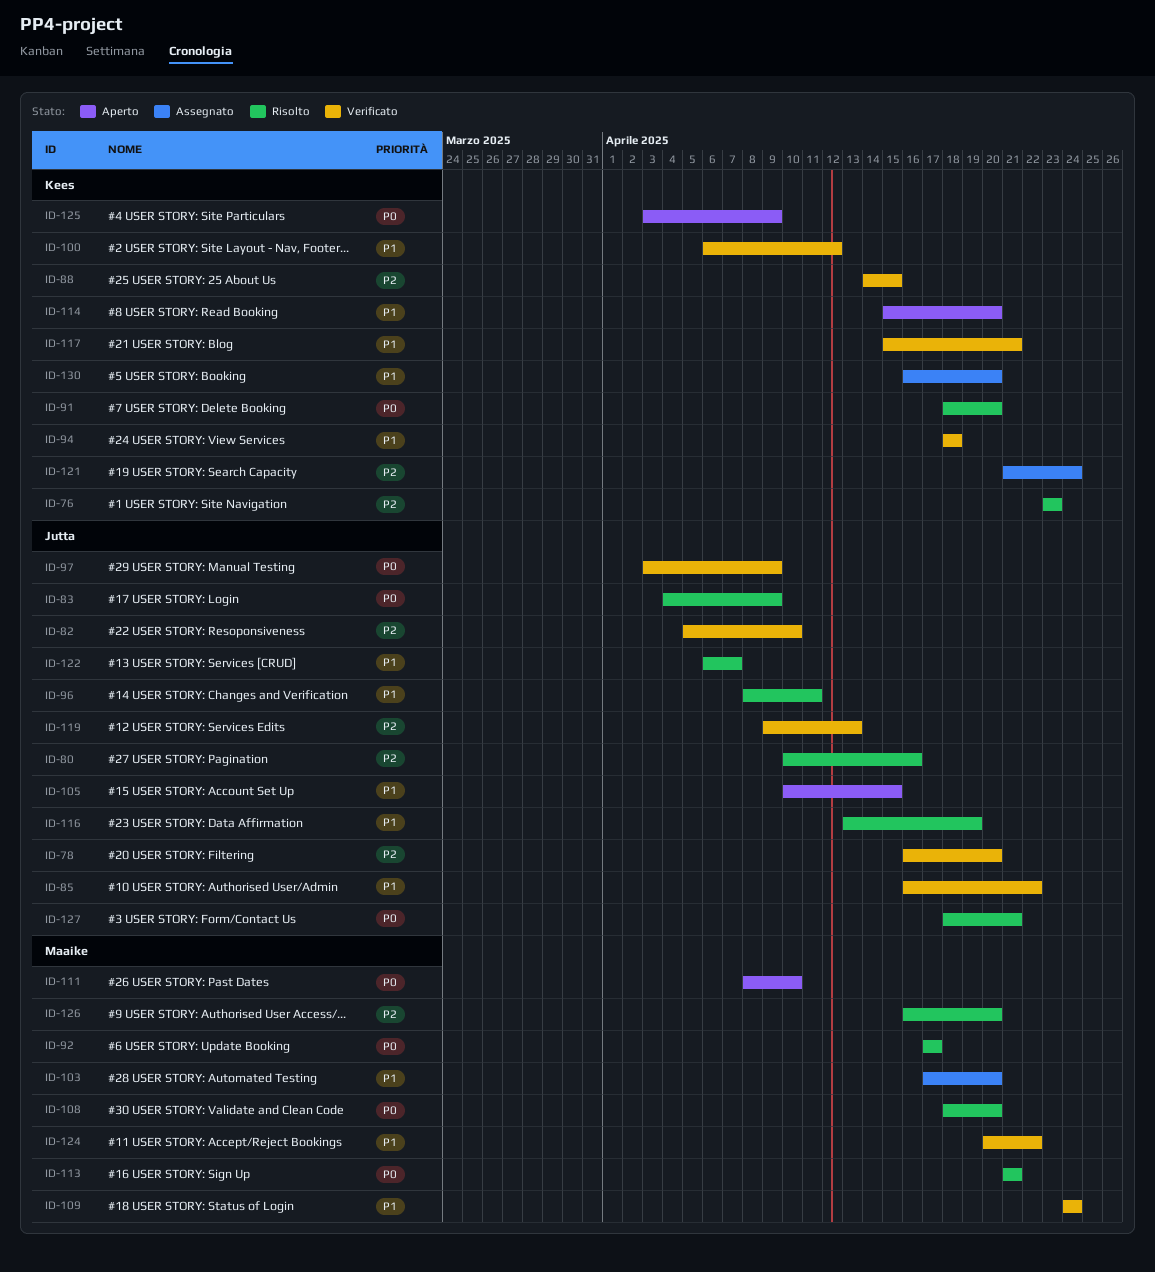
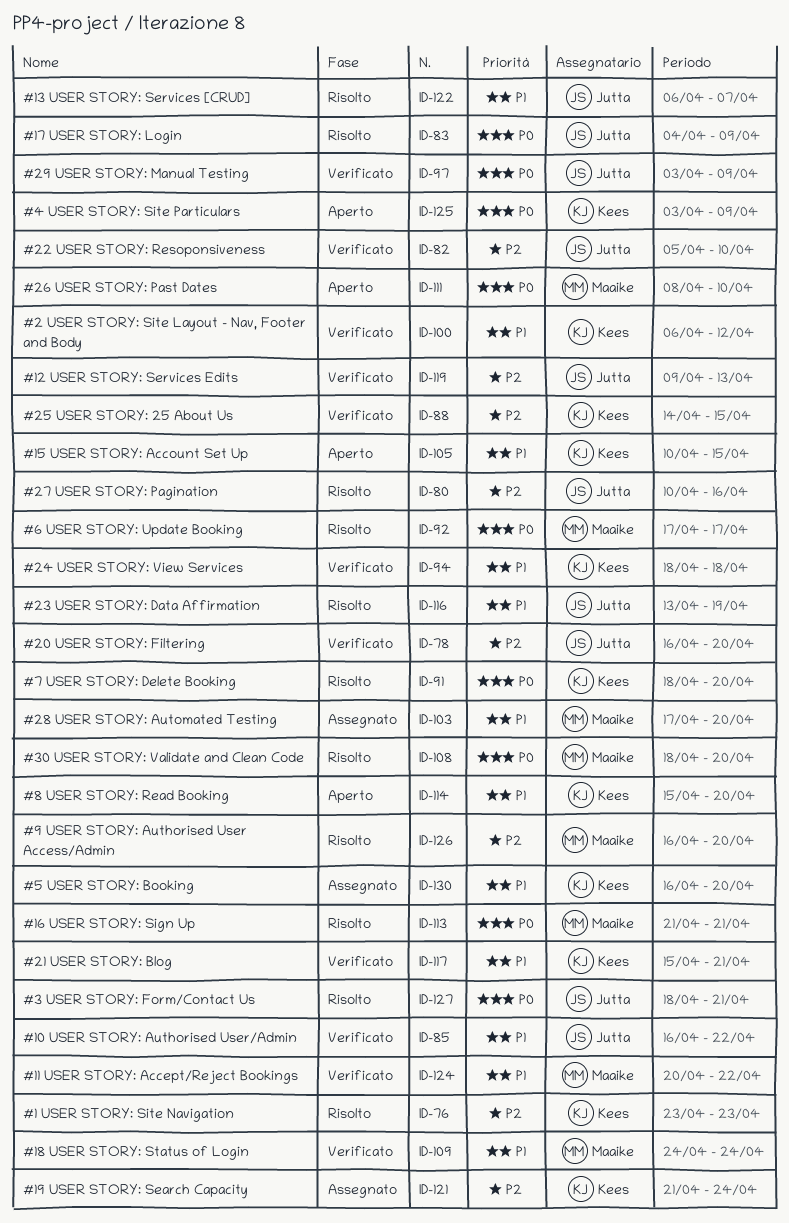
ID-96: present -> none
ID-105, owner: Jutta -> Kees

